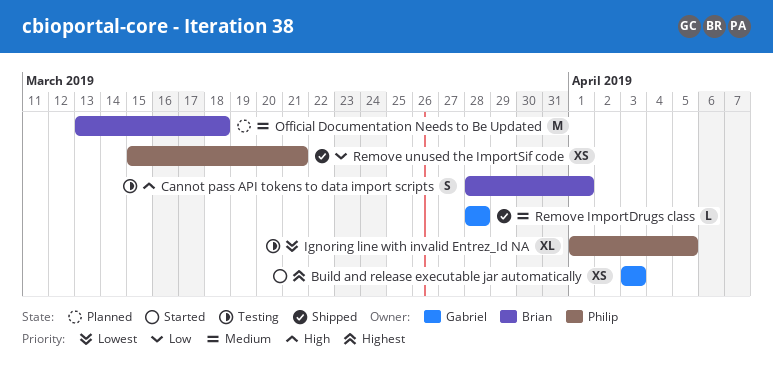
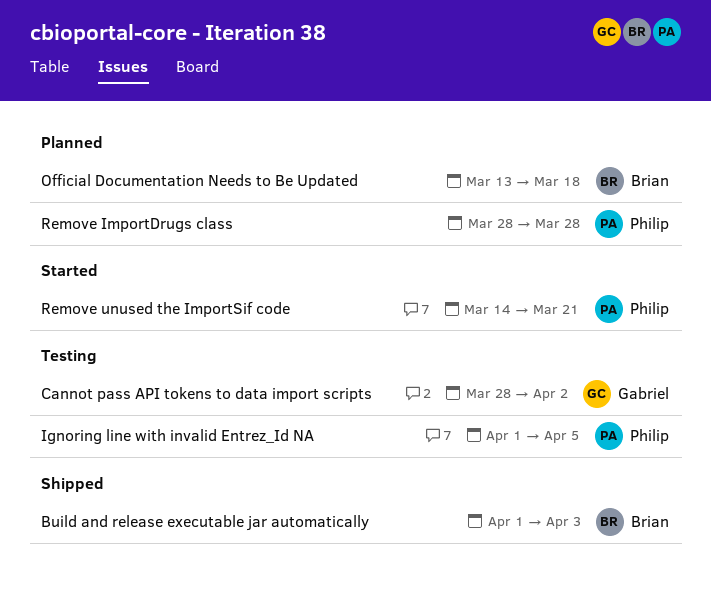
Build and release executable jar automatically, status: Started -> Shipped
Build and release executable jar automatically, owner: Gabriel -> Brian
Build and release executable jar automatically, start: Apr 3 -> Apr 1
Cannot pass API tokens to data import scripts, owner: Brian -> Gabriel
Cannot pass API tokens to data import scripts, due: Apr 1 -> Apr 2
Remove ImportDrugs class, status: Shipped -> Planned
Remove ImportDrugs class, owner: Gabriel -> Philip
Remove unused the ImportSif code, status: Shipped -> Started
Remove unused the ImportSif code, start: Mar 15 -> Mar 14

